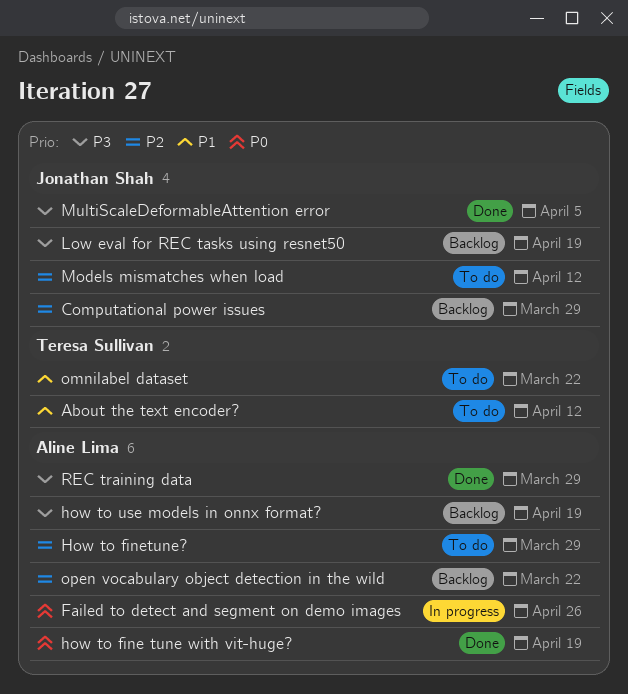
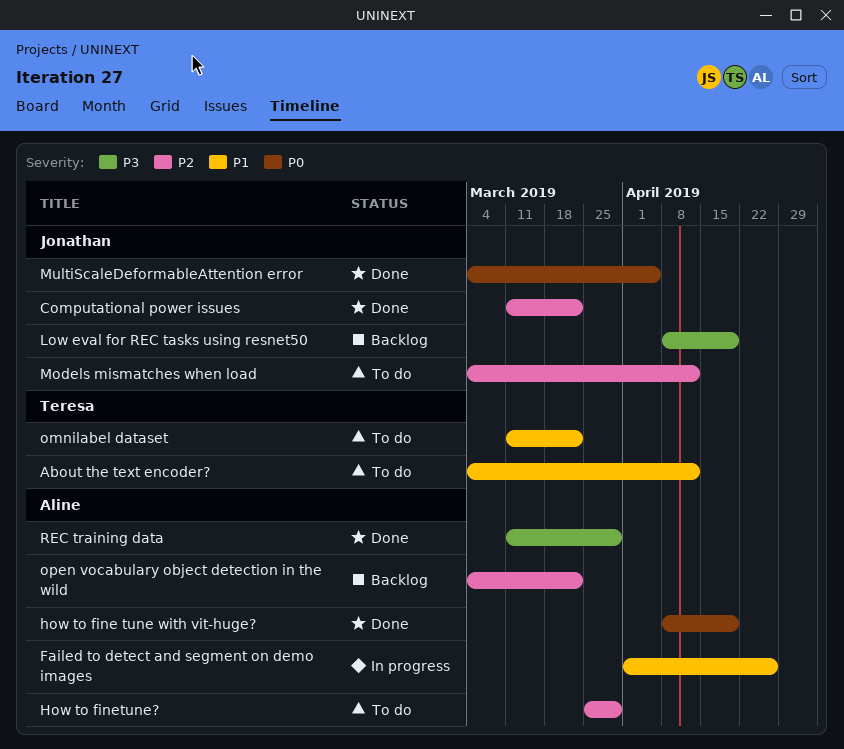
Computational power issues, status: Backlog -> Done
Computational power issues, due: Mar 29 -> Mar 22
Failed to detect and segment on demo images, priority: P0 -> P1
how to use models in onnx format?: present -> none
MultiScaleDeformableAttention error, priority: P3 -> P0

